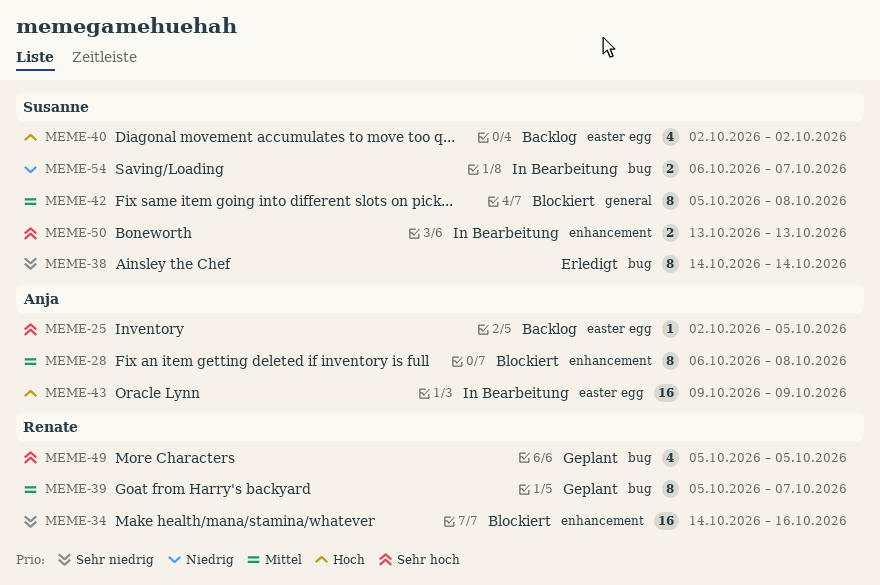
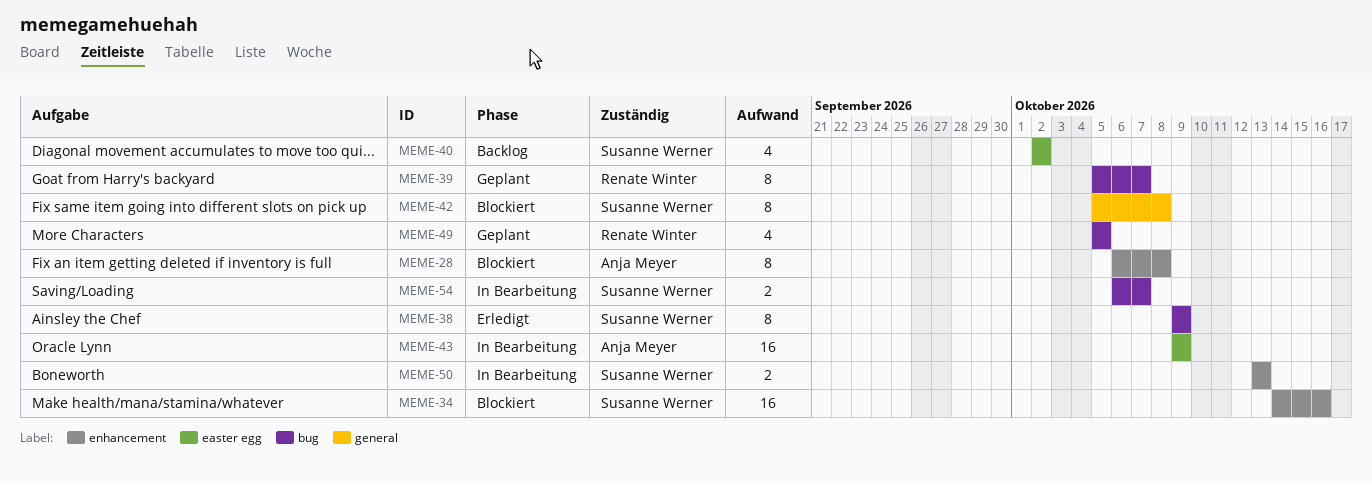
MEME-25: present -> none
MEME-34, owner: Renate Winter -> Susanne Werner
MEME-38, start: Oct 14 -> Oct 9
MEME-38, due: Oct 14 -> Oct 9

